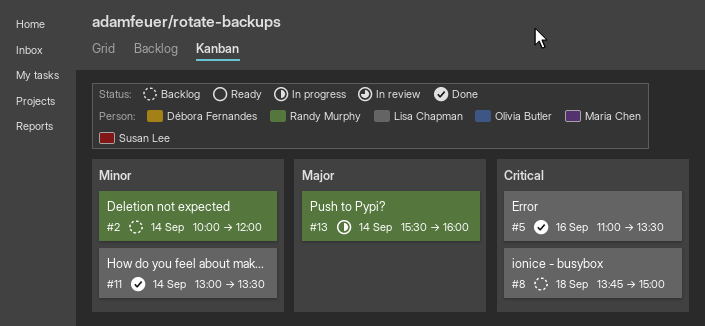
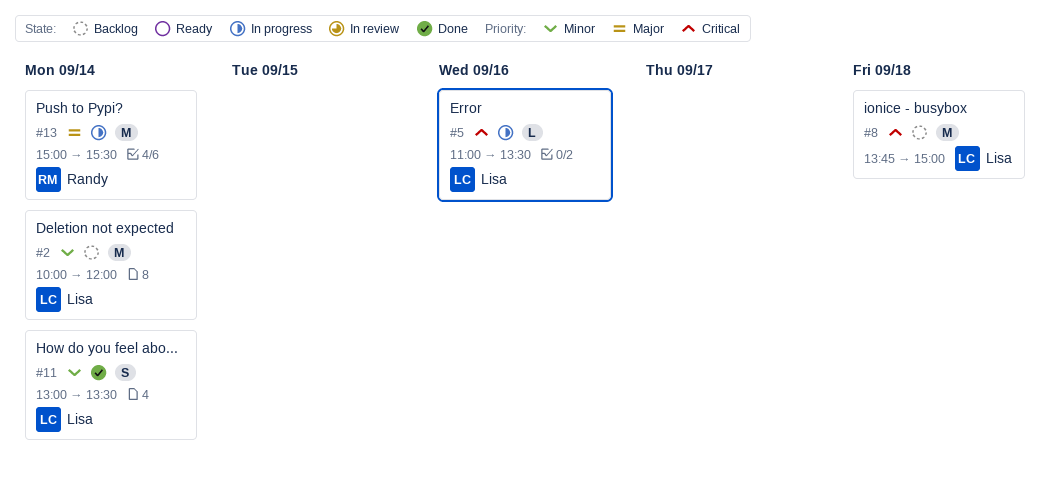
#2, owner: Randy Murphy -> Lisa Chapman
#5, status: Done -> In progress
#13, begins: 15:30 -> 15:00
#13, ends: 16:00 -> 15:30

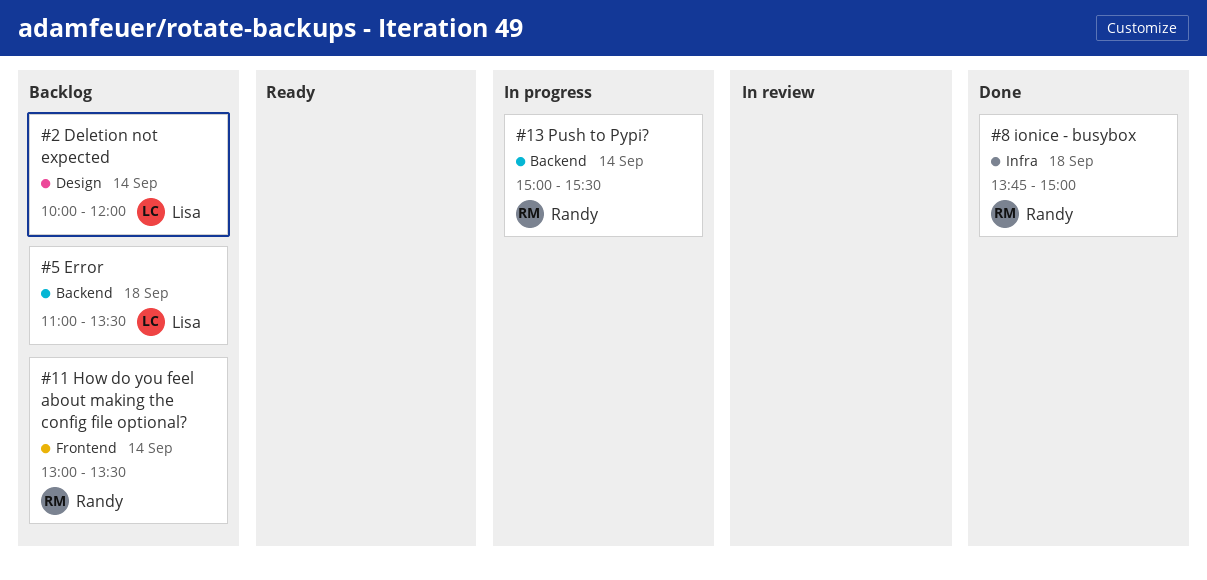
#5, status: In progress -> Backlog
#5, day: Sep 16 -> Sep 18
#8, status: Backlog -> Done
#8, owner: Lisa -> Randy
#11, status: Done -> Backlog
#11, owner: Lisa -> Randy

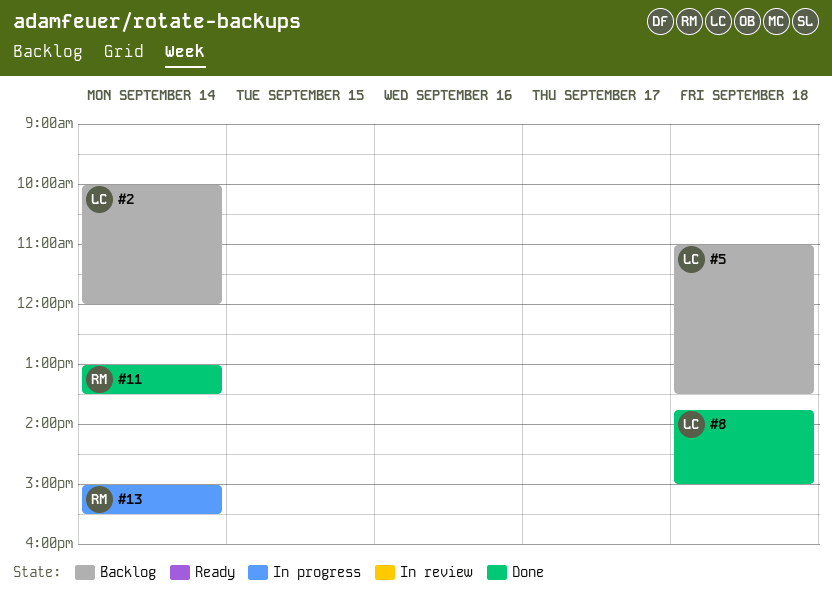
#8, owner: Randy -> Lisa
#11, status: Backlog -> Done

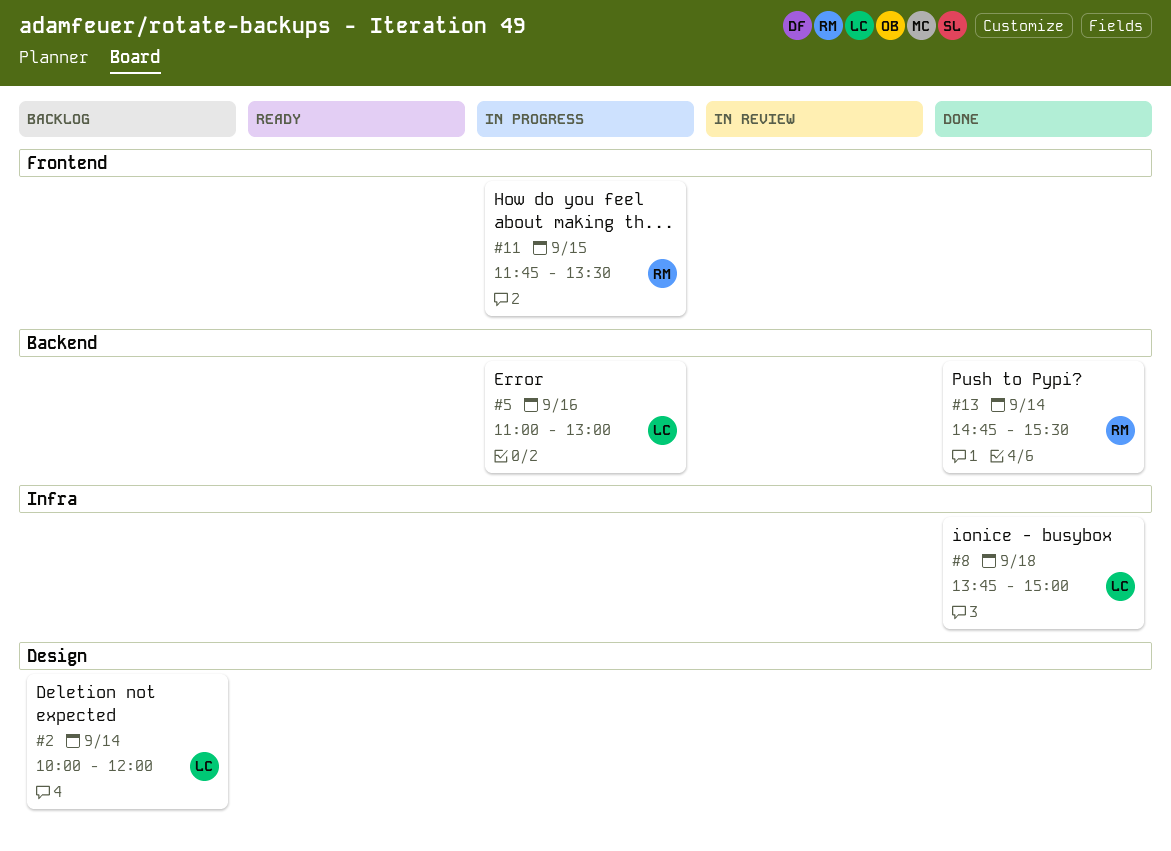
#5, status: Backlog -> In progress
#5, day: Sep 18 -> Sep 16
#5, ends: 13:30 -> 13:00
#11, status: Done -> In progress
#11, day: Sep 14 -> Sep 15
#11, begins: 13:00 -> 11:45
#13, status: In progress -> Done
#13, begins: 15:00 -> 14:45

